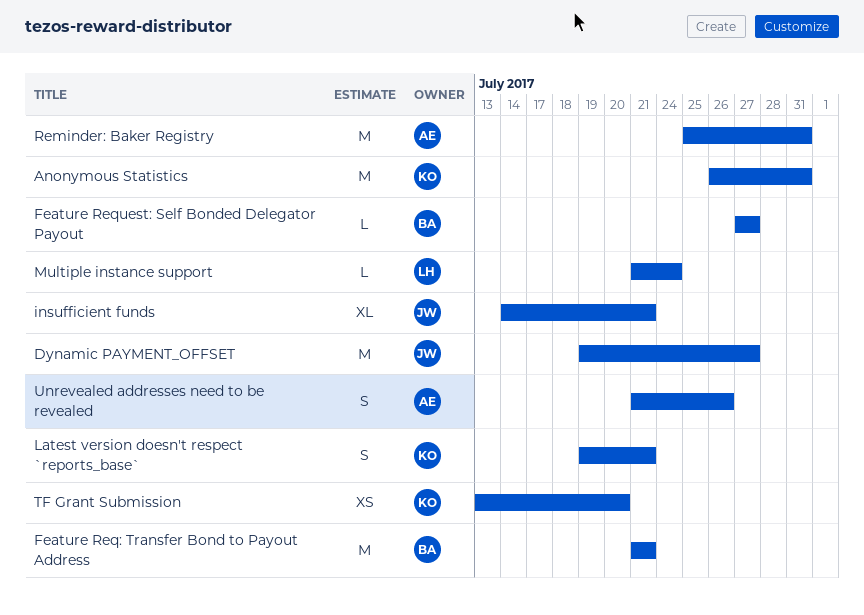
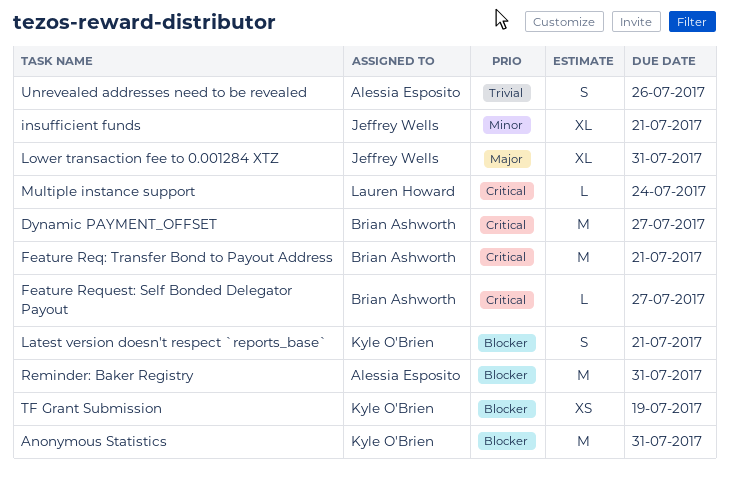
Dynamic PAYMENT_OFFSET, owner: Jeffrey Wells -> Brian Ashworth
Lower transaction fee to 0.001284 XTZ: none -> present
TF Grant Submission, due: Jul 20 -> Jul 19

